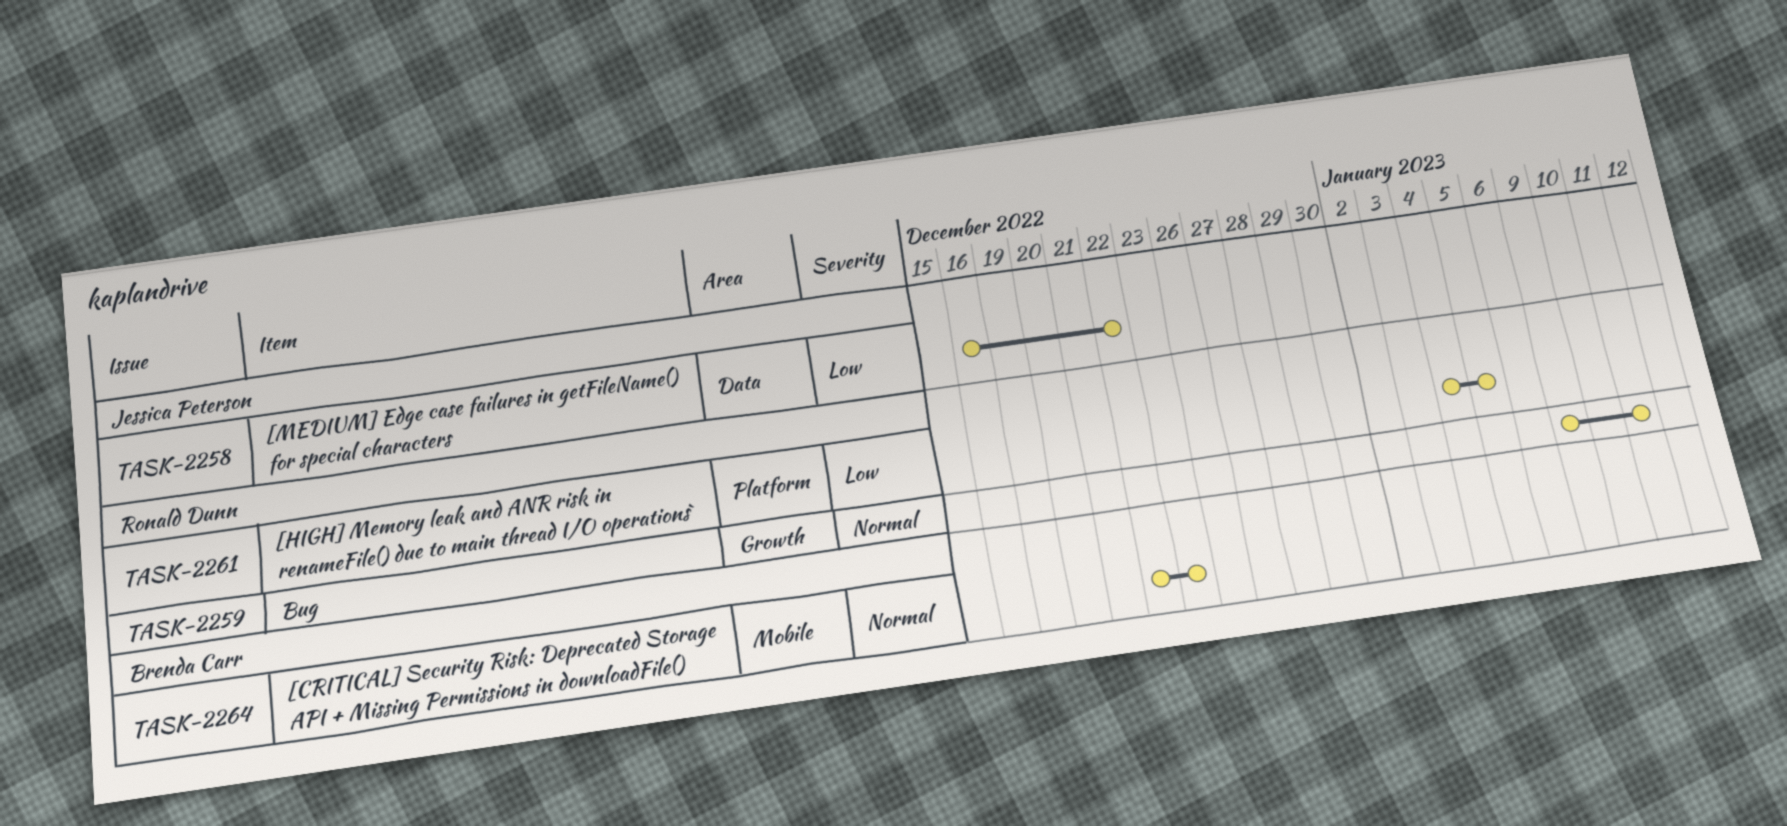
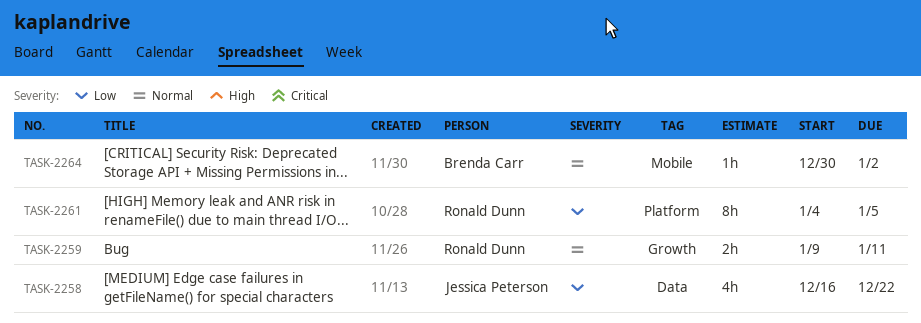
TASK-2264, start: Dec 22 -> Dec 30
TASK-2264, due: Dec 23 -> Jan 2

